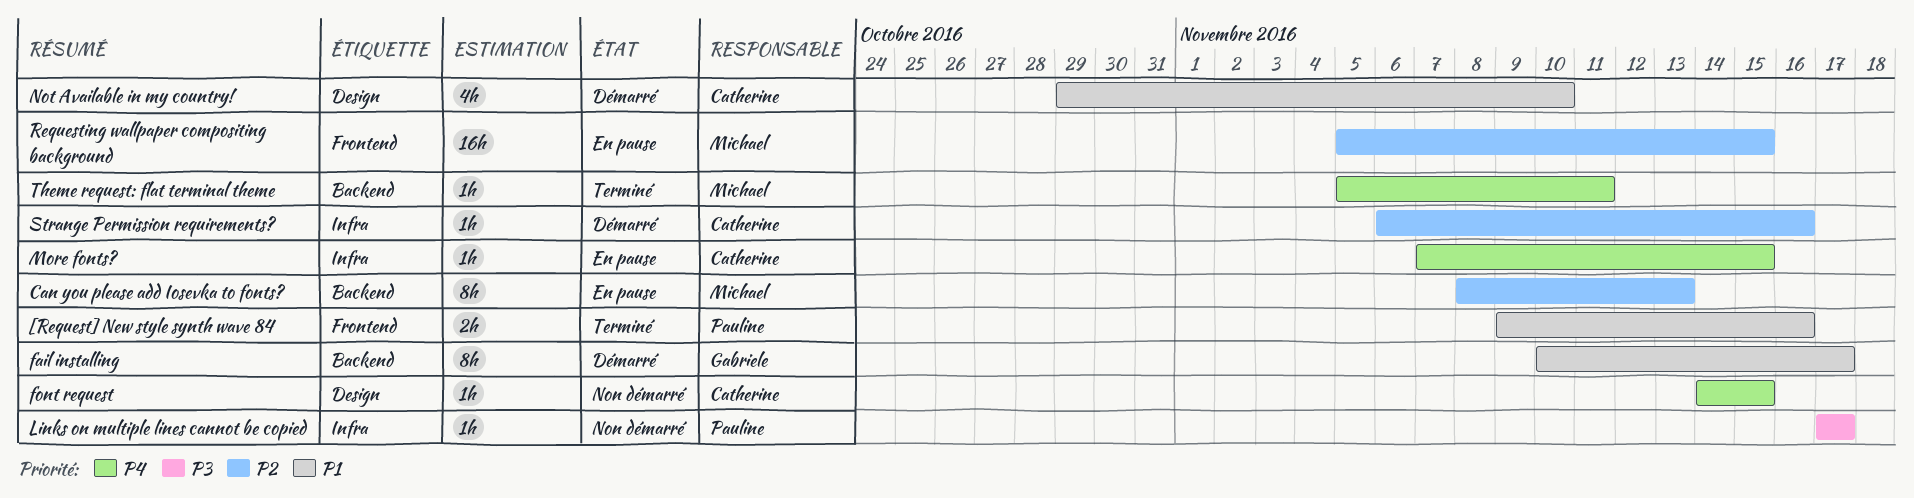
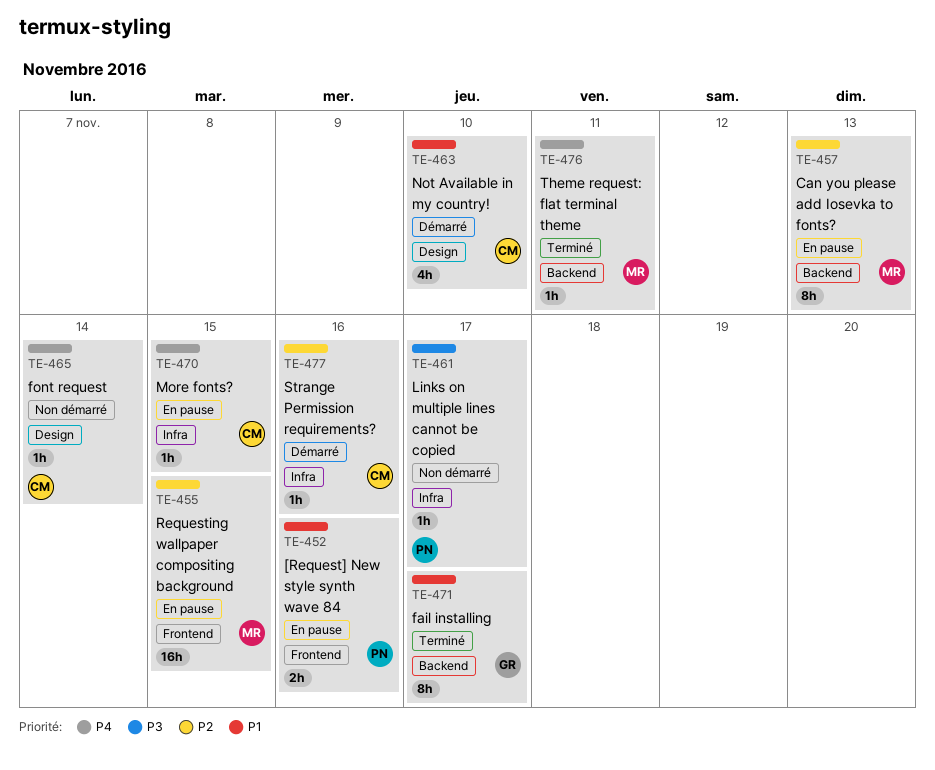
[Request] New style synth wave 84, status: Terminé -> En pause
fail installing, status: Démarré -> Terminé
font request, due: Nov 15 -> Nov 14

